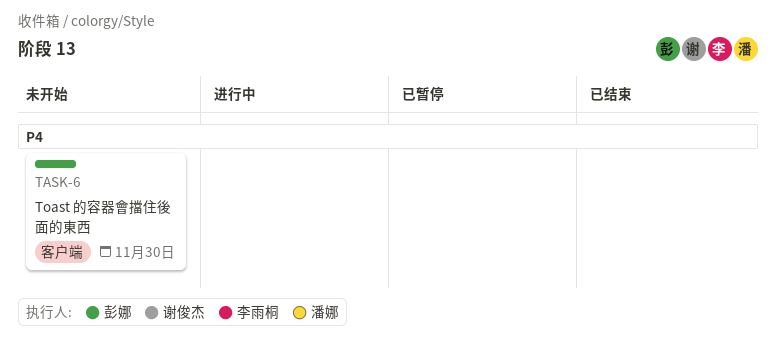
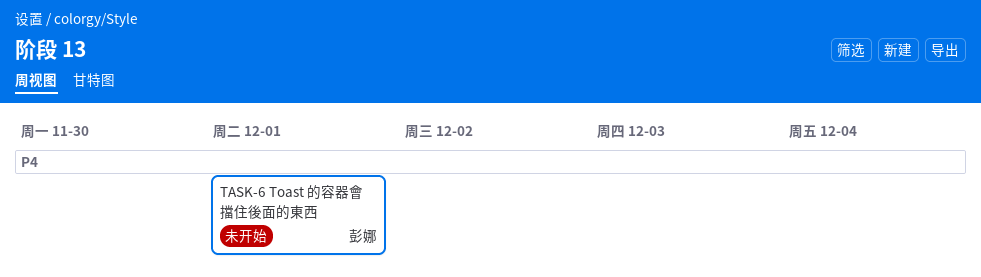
TASK-6, due: Nov 30 -> Dec 1

